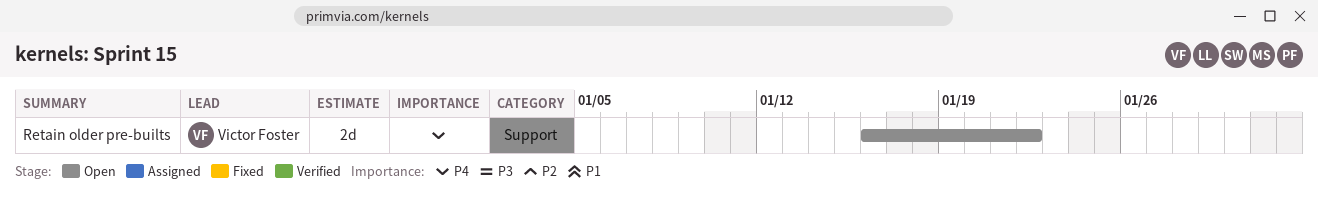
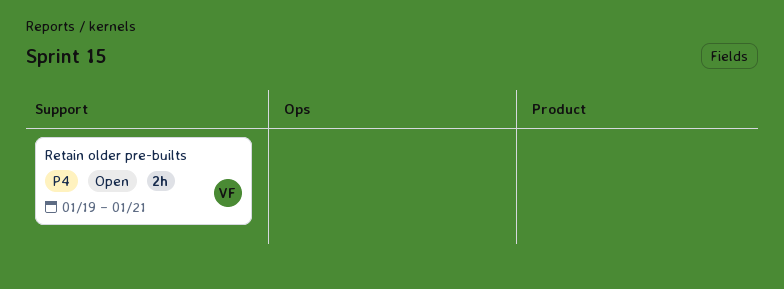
Retain older pre-builts, estimate: 2d -> 2h
Retain older pre-builts, start: Jan 16 -> Jan 19
Retain older pre-builts, due: Jan 22 -> Jan 21

